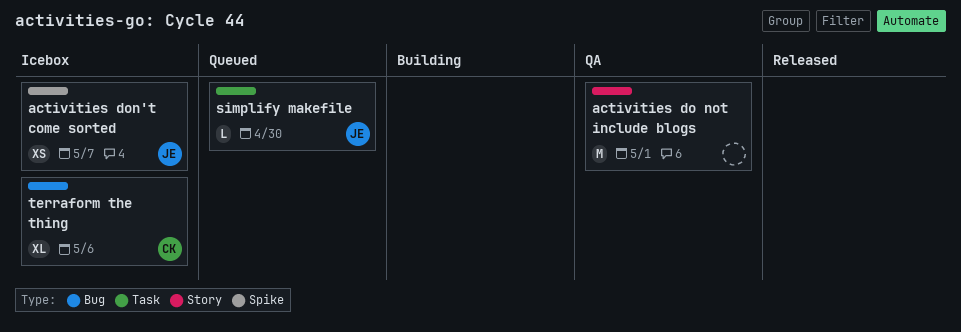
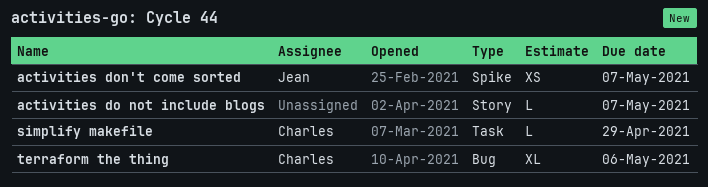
activities do not include blogs, estimate: M -> L
activities do not include blogs, due: May 1 -> May 7
simplify makefile, owner: Jean -> Charles
simplify makefile, due: Apr 30 -> Apr 29

